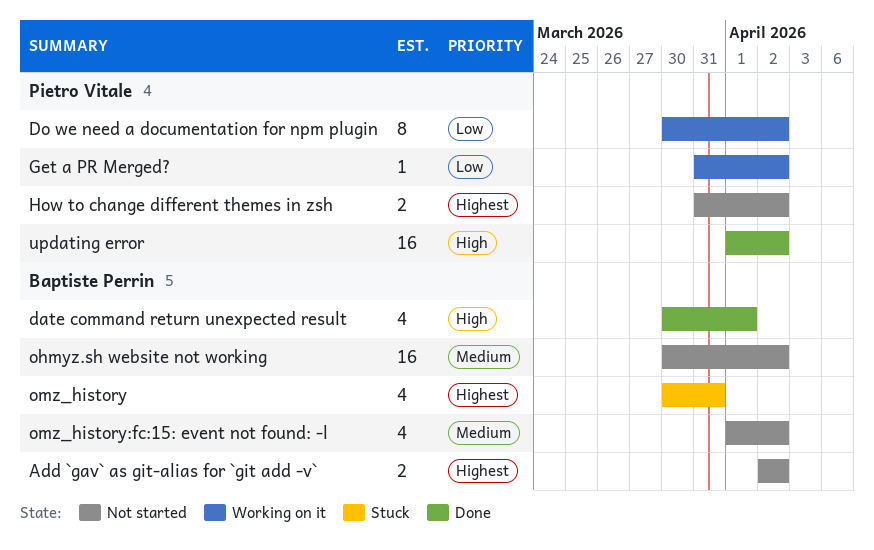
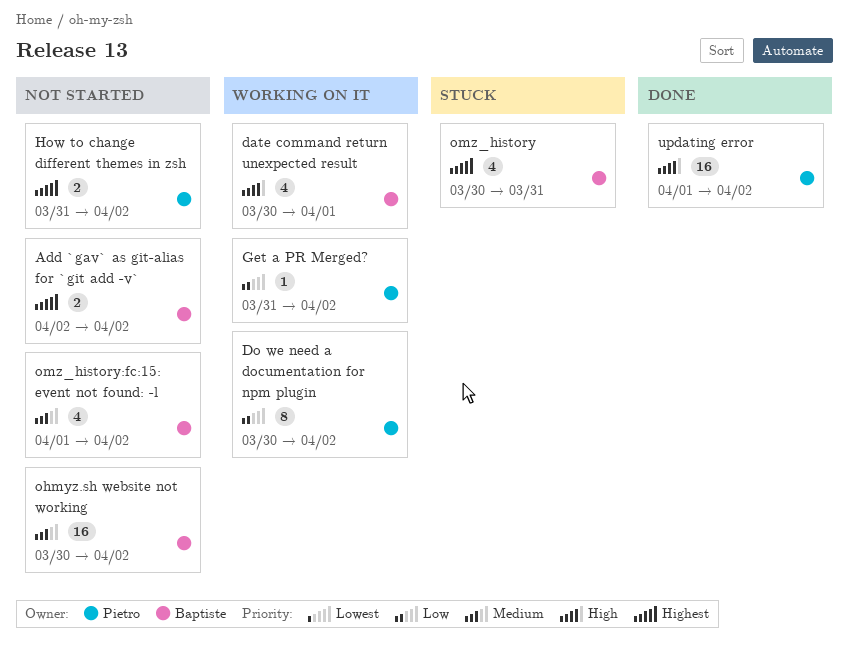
date command return unexpected result, status: Done -> Working on it

